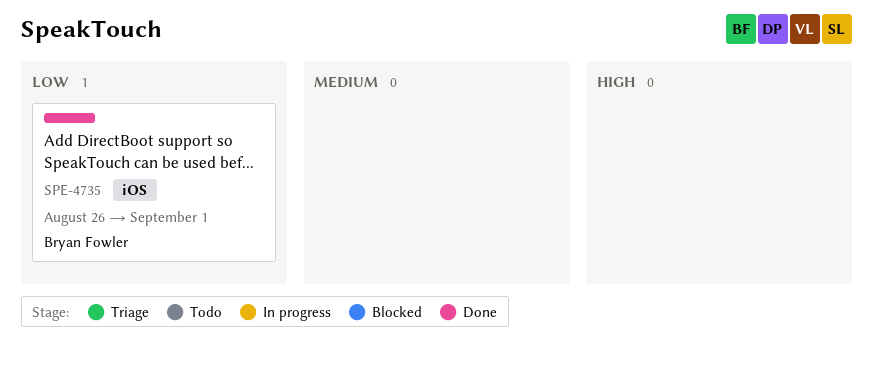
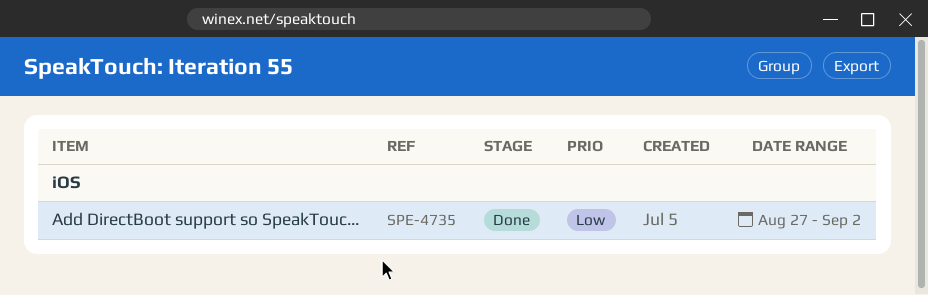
SPE-4735, start: Aug 26 -> Aug 27
SPE-4735, due: Sep 1 -> Sep 2

